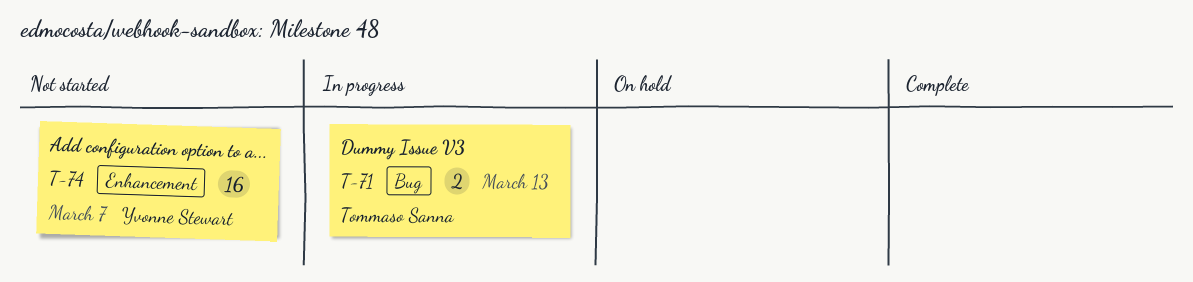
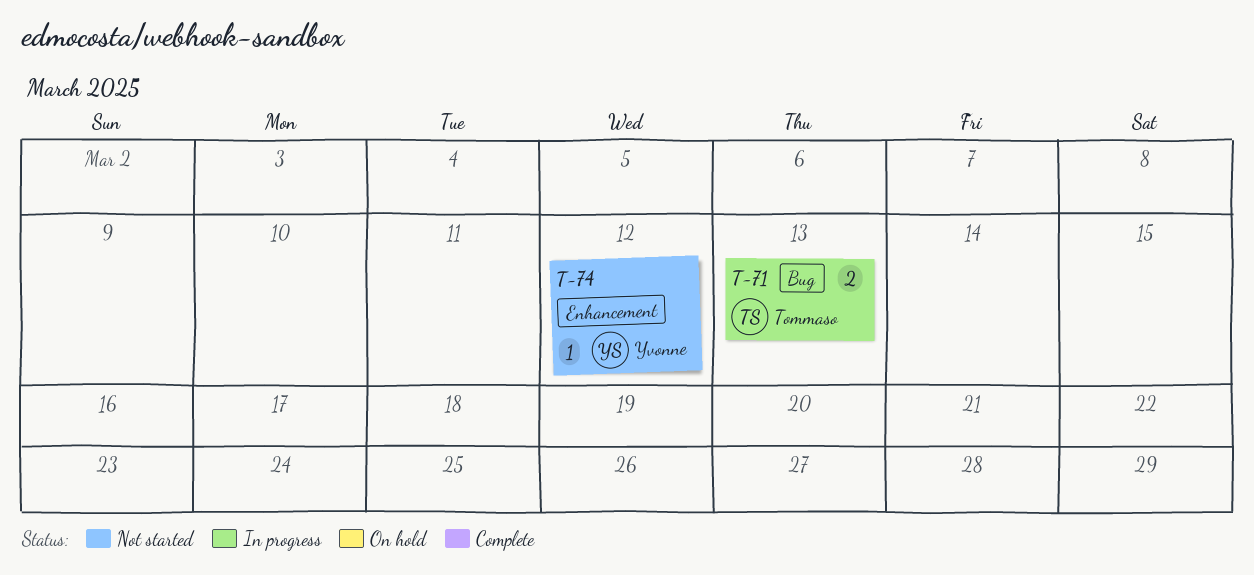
T-74, estimate: 16 -> 1
T-74, due: Mar 7 -> Mar 12

